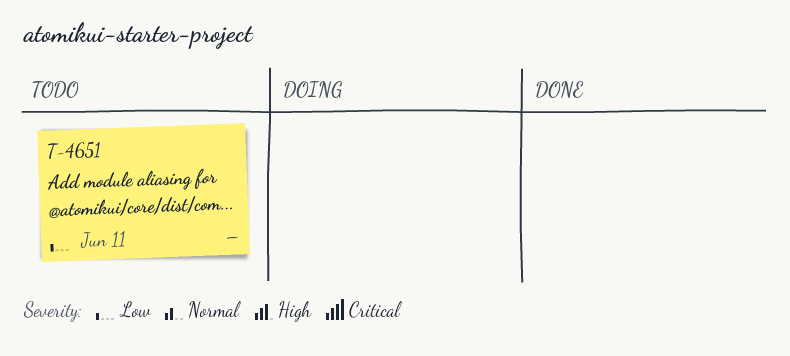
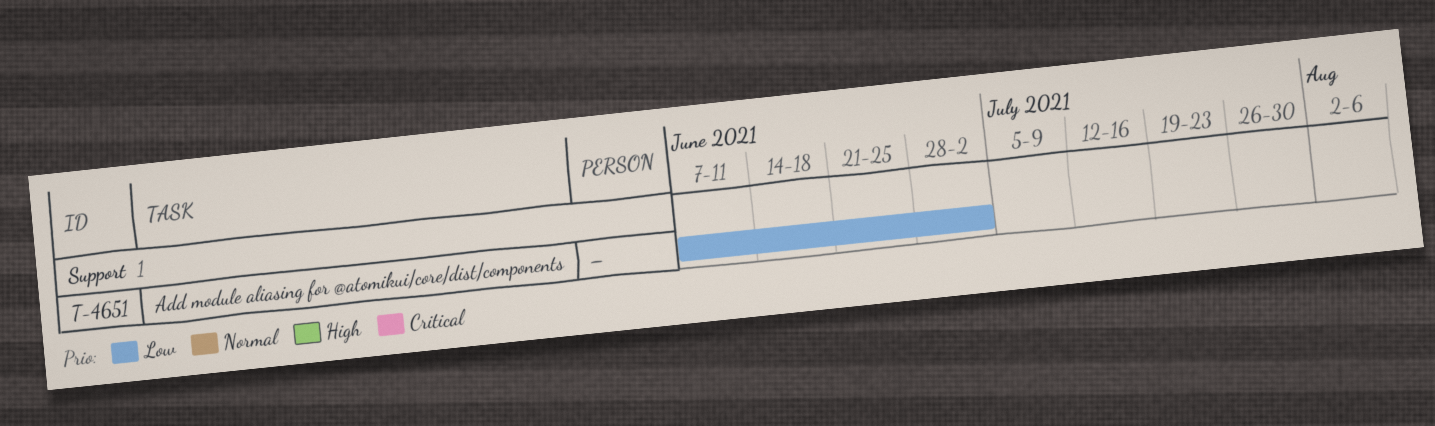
T-4651, due: Jun 11 -> Jul 2

